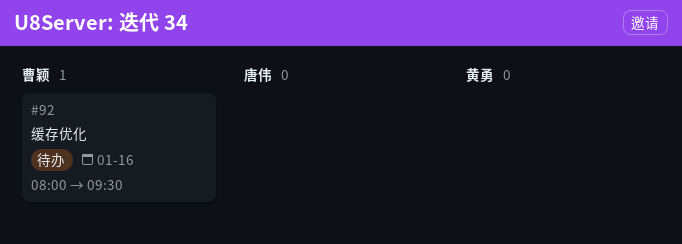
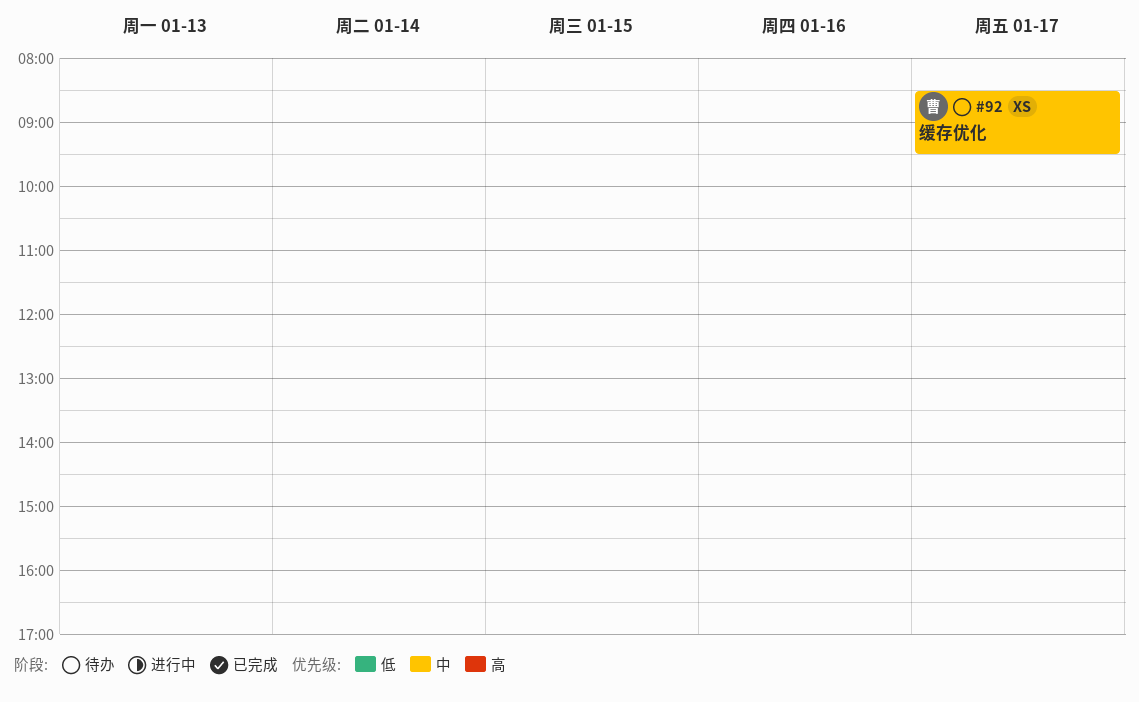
#92, day: Jan 16 -> Jan 17
#92, begins: 08:00 -> 08:30

